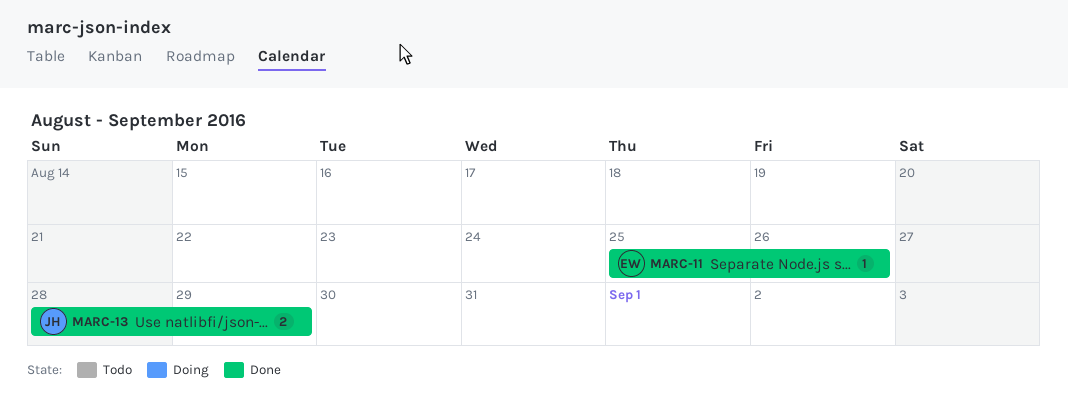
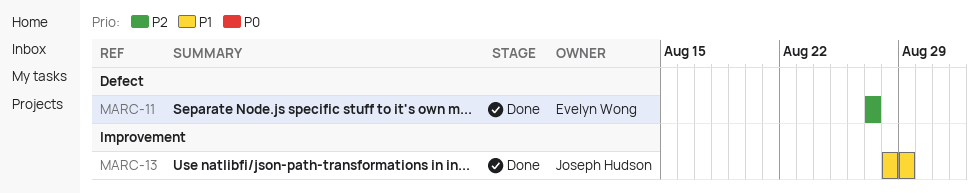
MARC-11, start: Aug 25 -> Aug 27
MARC-11, due: Aug 26 -> Aug 27

